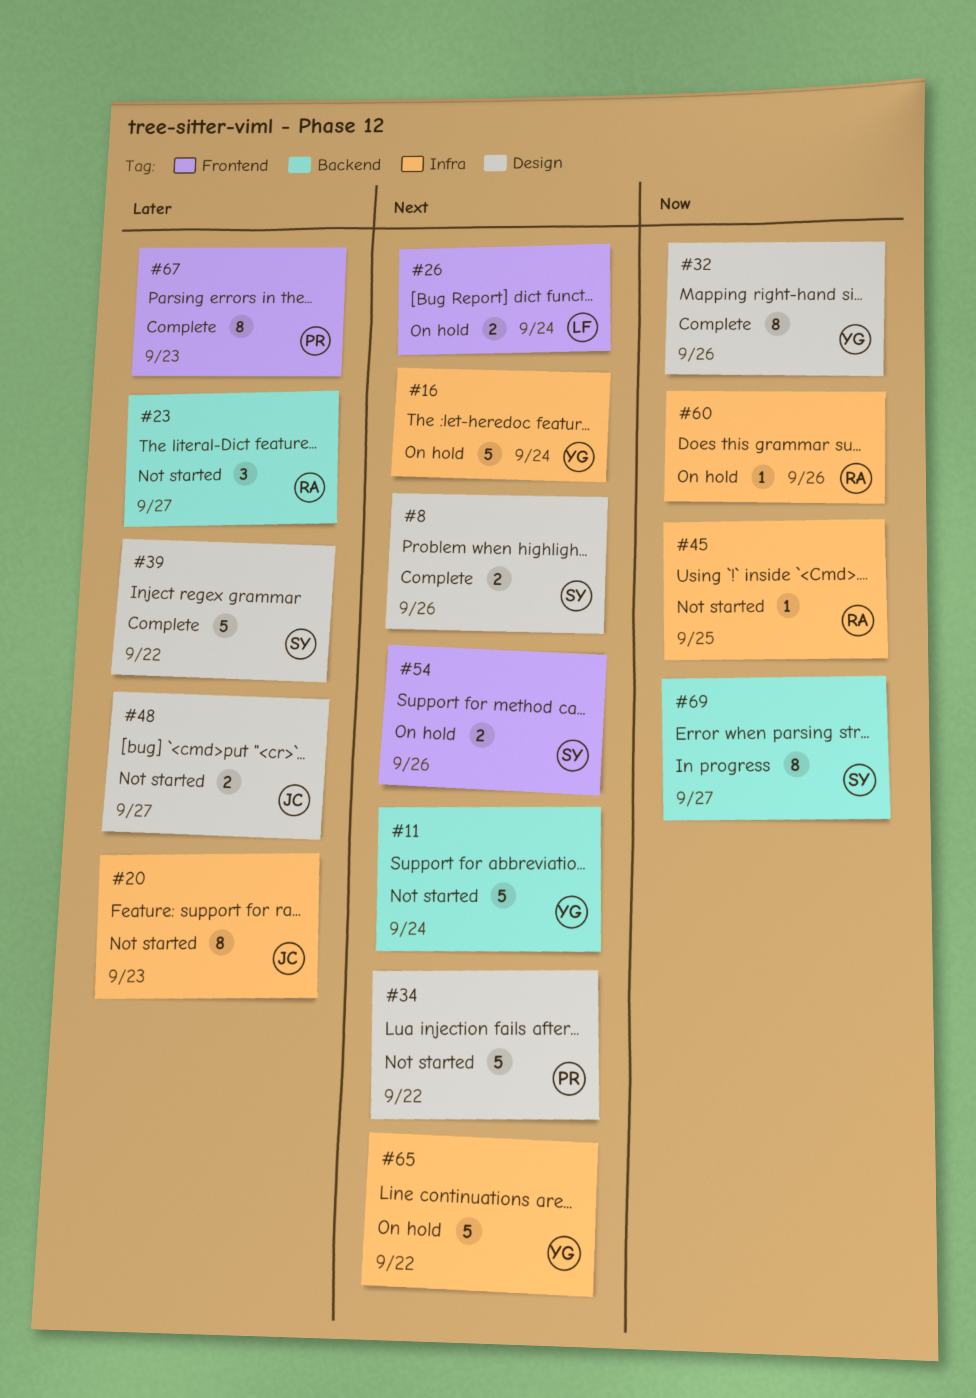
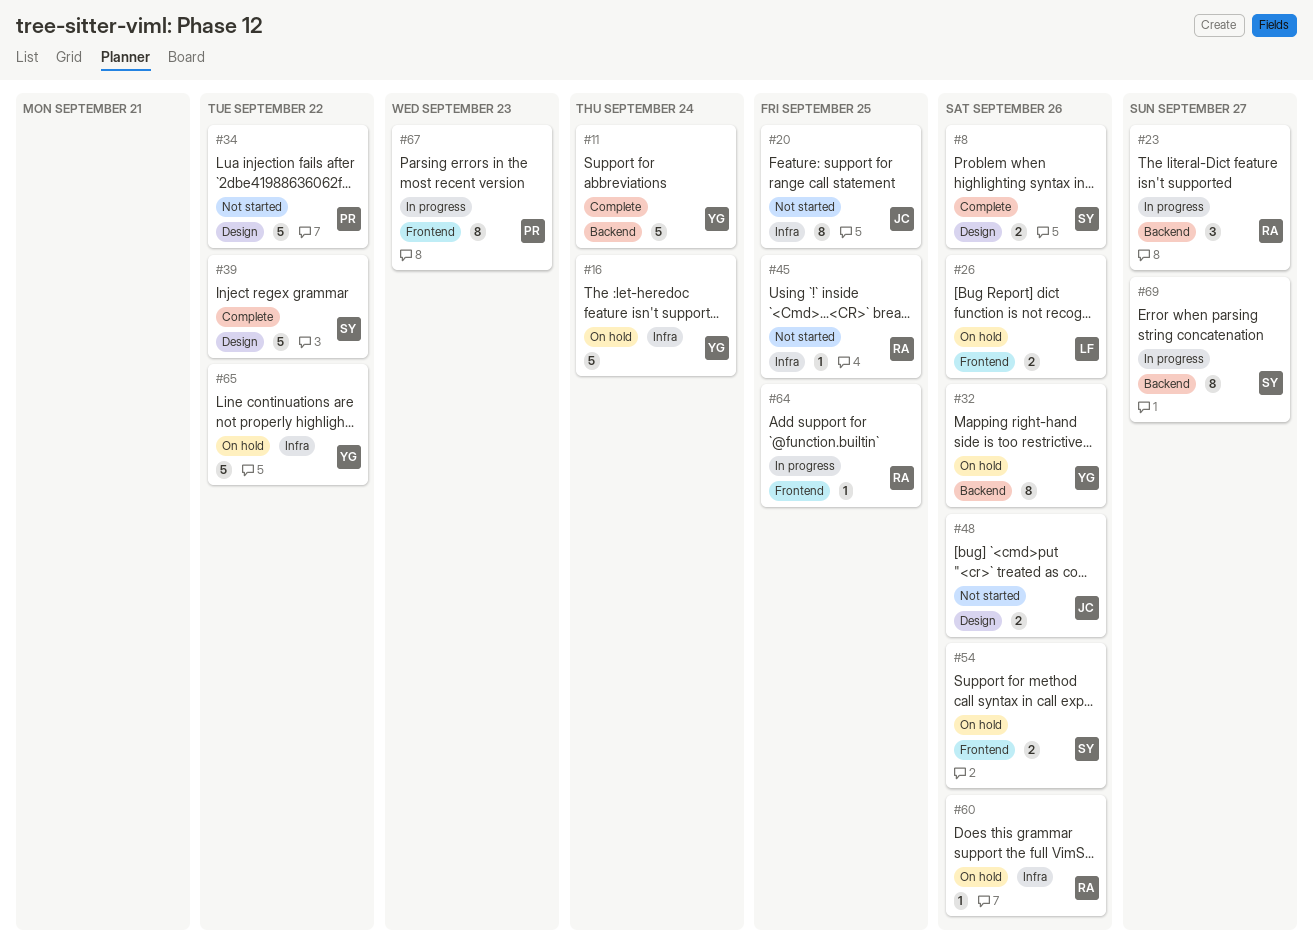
#11, status: Not started -> Complete
#20, due: Sep 23 -> Sep 25
#23, status: Not started -> In progress
#26, due: Sep 24 -> Sep 26
#32, status: Complete -> On hold
#32, label: Design -> Backend
#48, due: Sep 27 -> Sep 26
#64: none -> present
#67, status: Complete -> In progress

